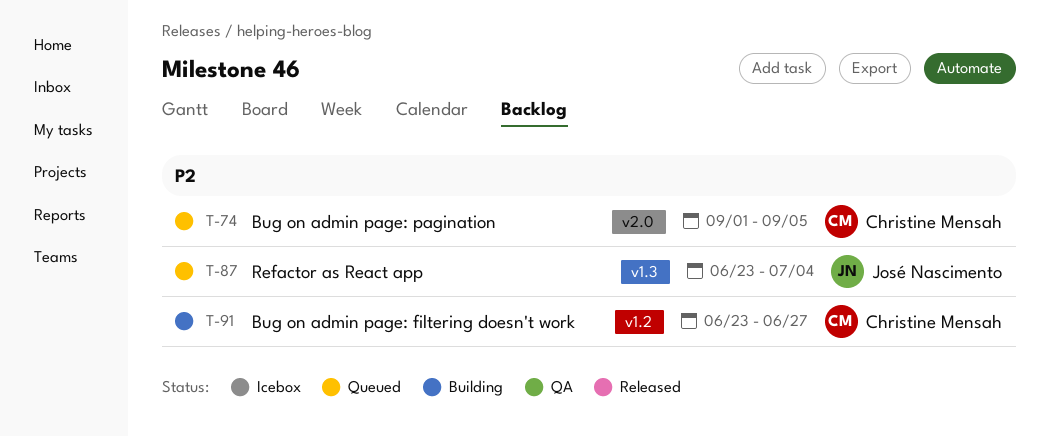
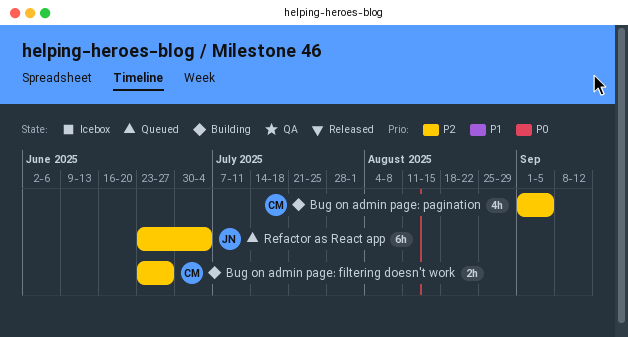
Bug on admin page: pagination, status: Queued -> Building

